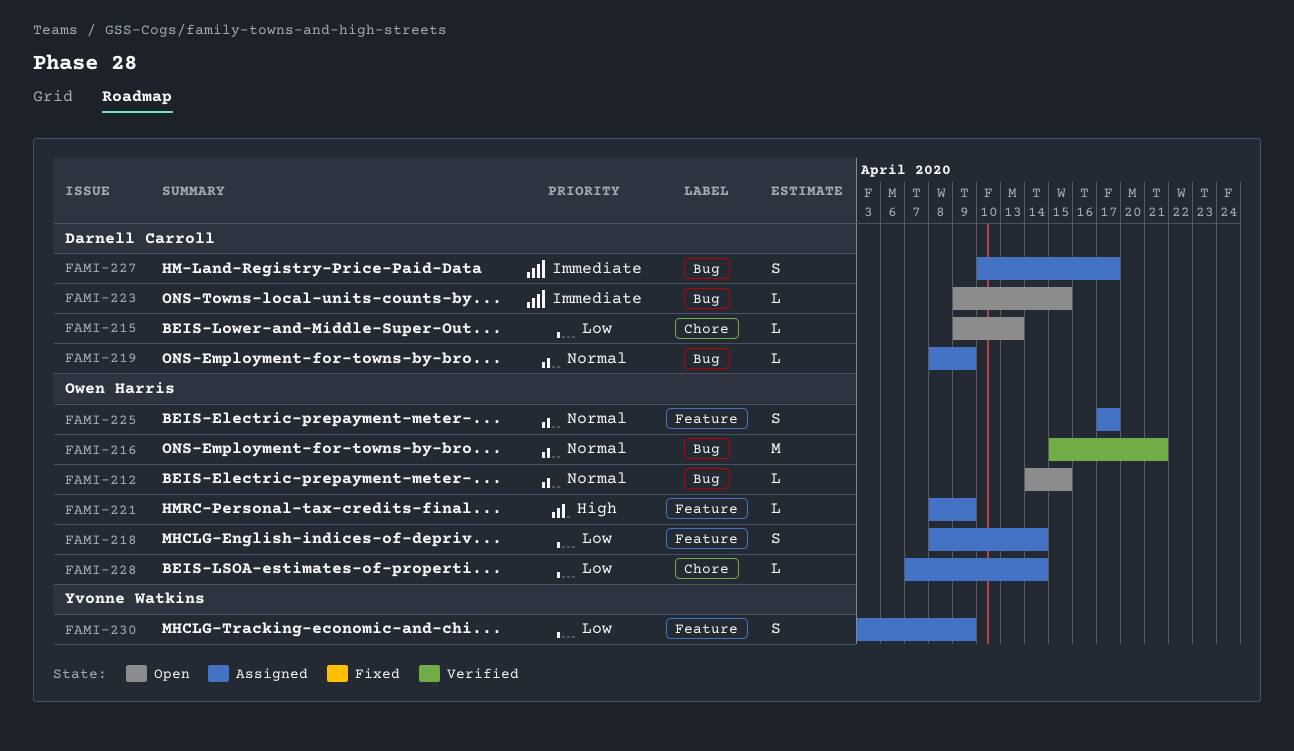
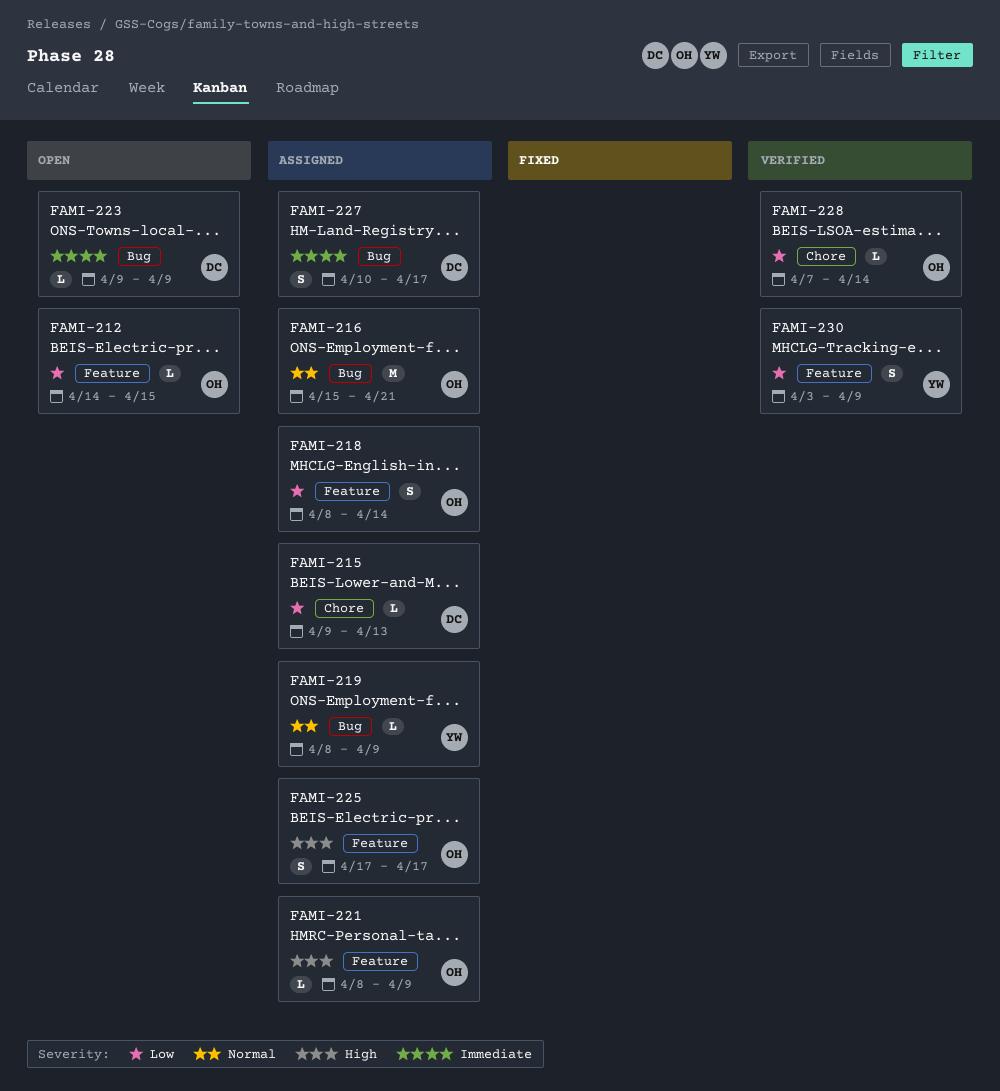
FAMI-212, priority: Normal -> Low
FAMI-212, label: Bug -> Feature
FAMI-215, status: Open -> Assigned
FAMI-216, status: Verified -> Assigned
FAMI-219, owner: Darnell Carroll -> Yvonne Watkins
FAMI-223, due: Apr 15 -> Apr 9
FAMI-225, priority: Normal -> High
FAMI-228, status: Assigned -> Verified
FAMI-230, status: Assigned -> Verified

